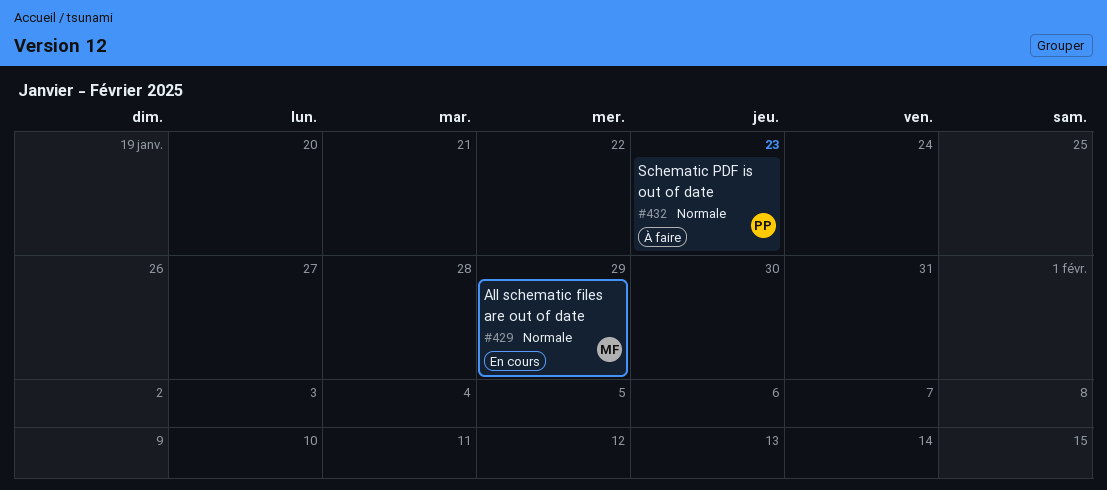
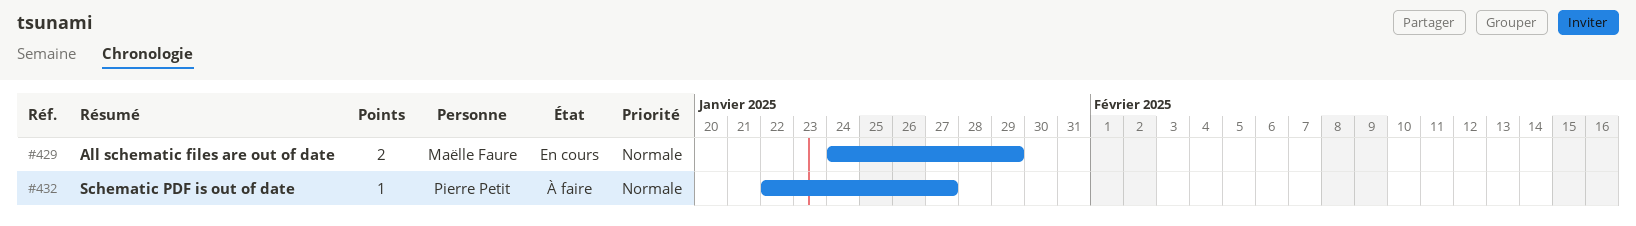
#432, due: Jan 23 -> Jan 27

